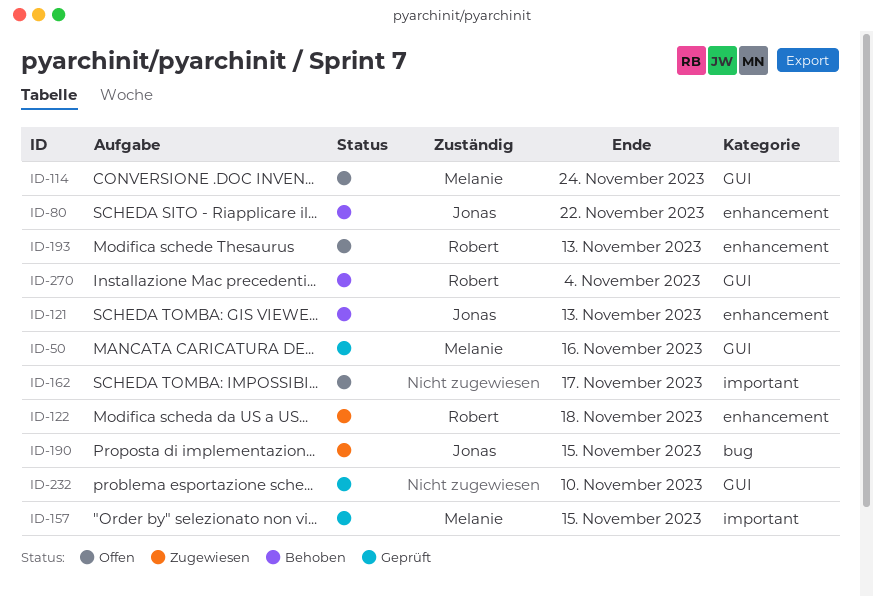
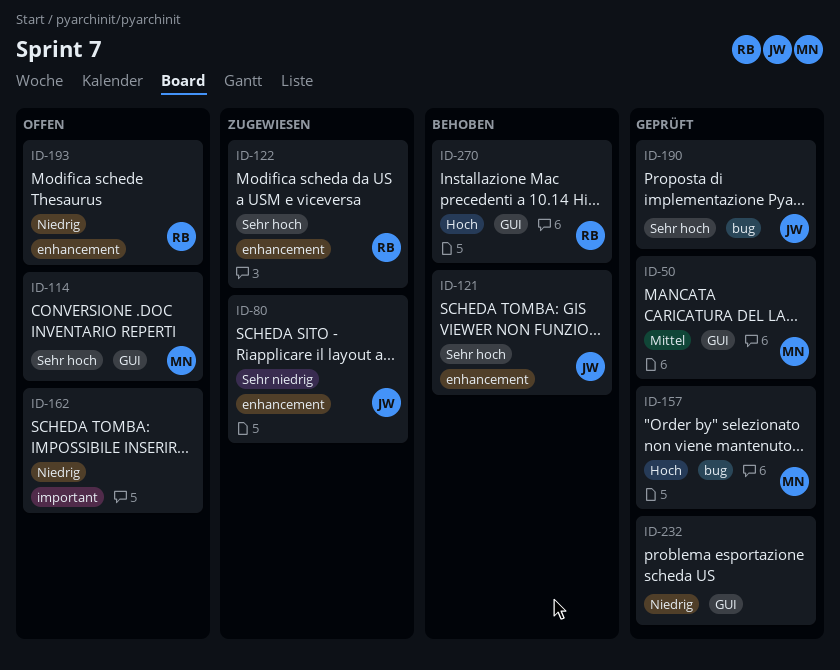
ID-80, status: Behoben -> Zugewiesen
ID-157, label: important -> bug
ID-190, status: Zugewiesen -> Geprüft

